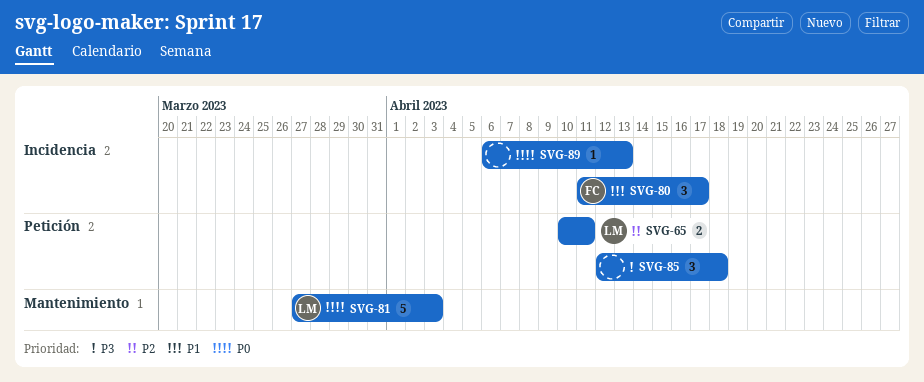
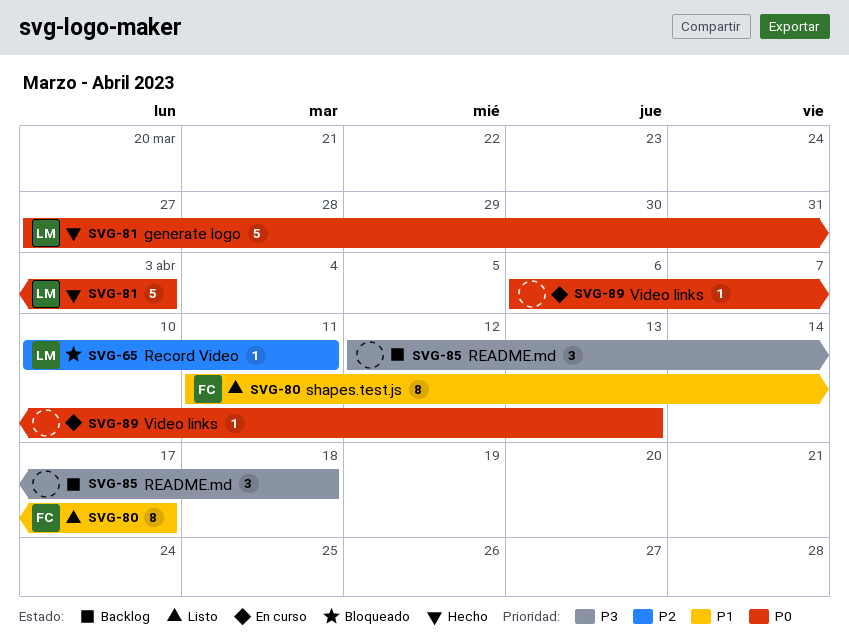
SVG-65, estimate: 2 -> 1
SVG-80, estimate: 3 -> 8

